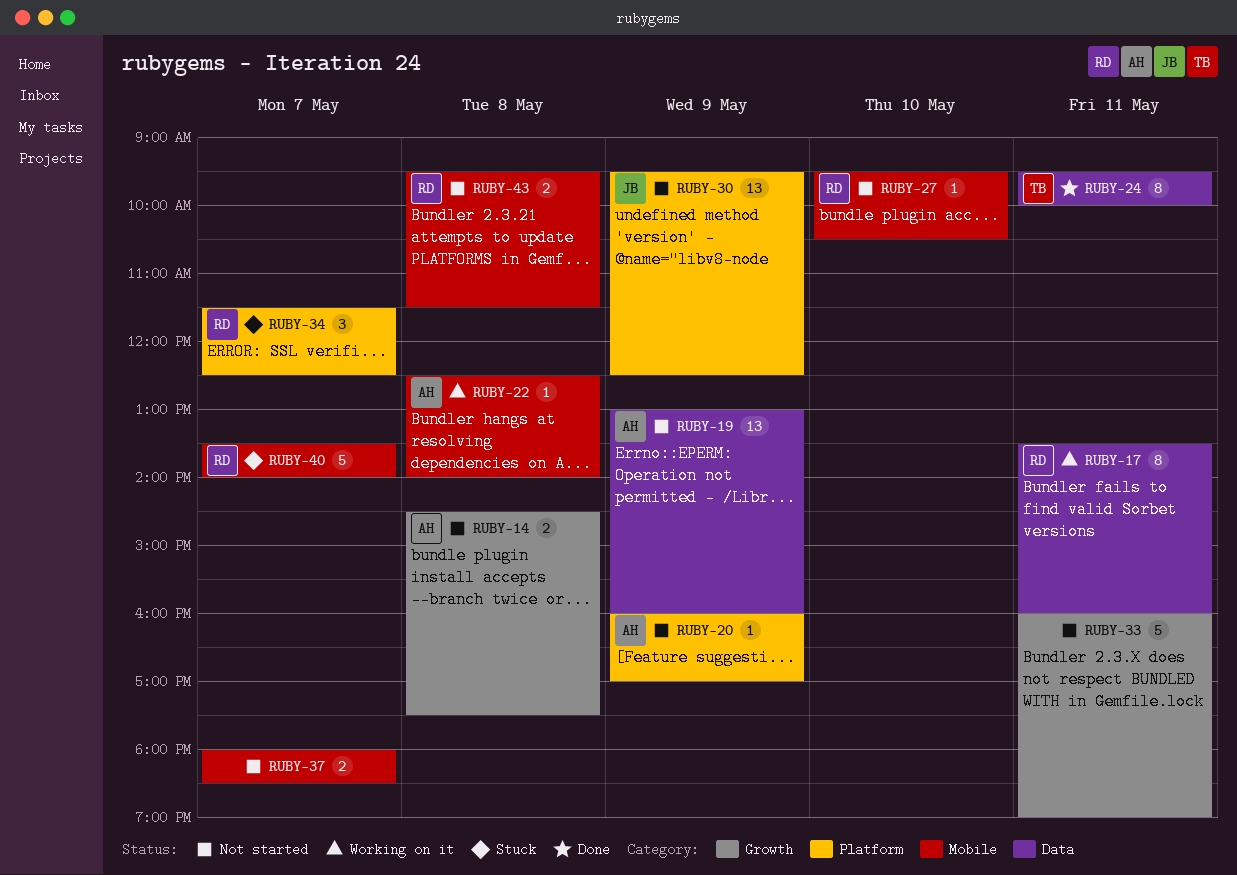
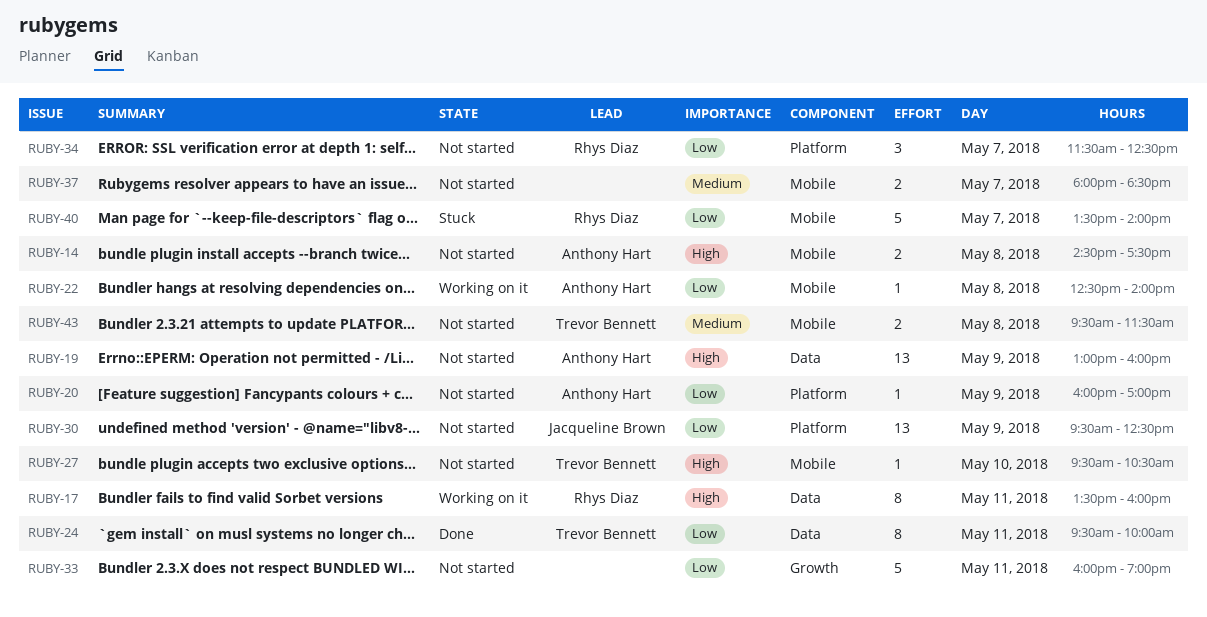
RUBY-14, label: Growth -> Mobile
RUBY-27, owner: Rhys Diaz -> Trevor Bennett
RUBY-34, status: Stuck -> Not started
RUBY-43, owner: Rhys Diaz -> Trevor Bennett

